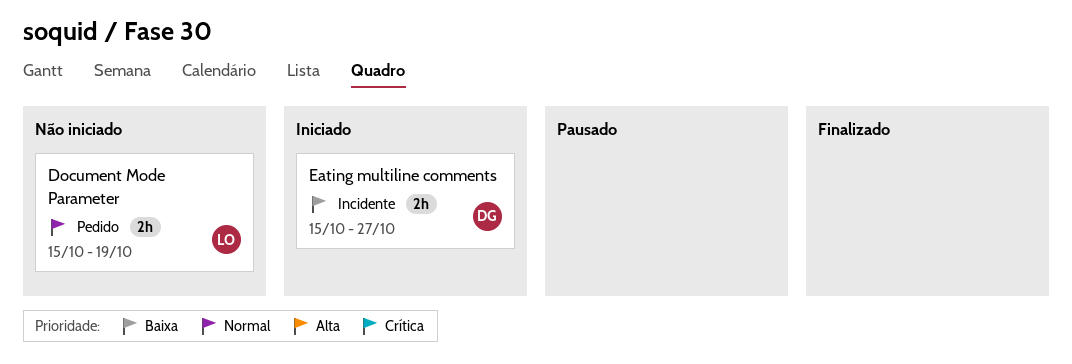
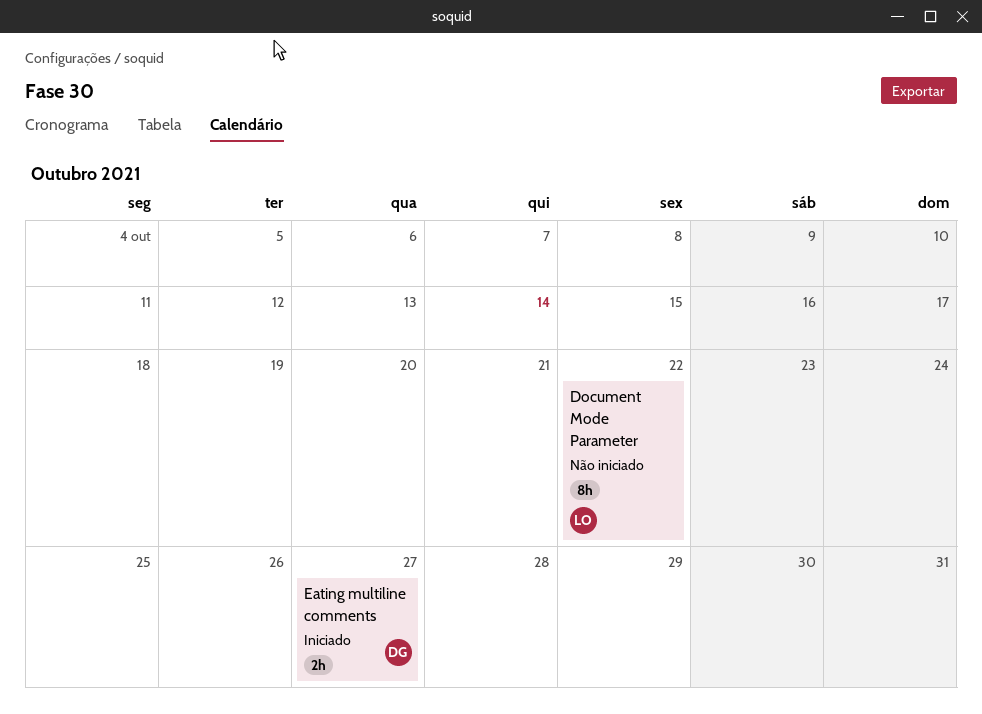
Document Mode Parameter, estimate: 2h -> 8h
Document Mode Parameter, due: Oct 19 -> Oct 22

